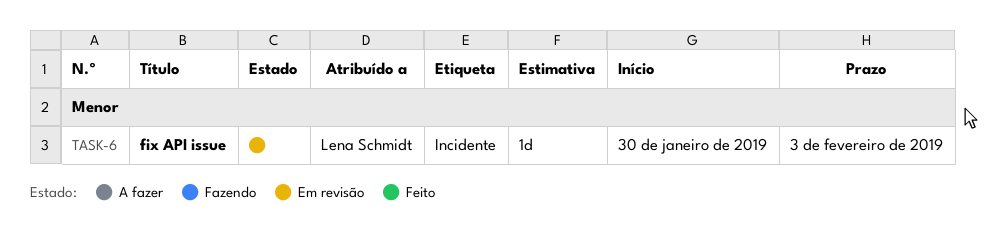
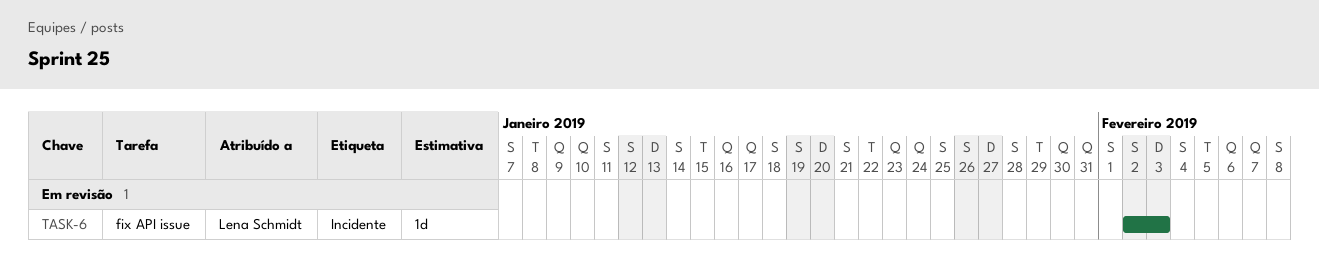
TASK-6, start: Jan 30 -> Feb 2

